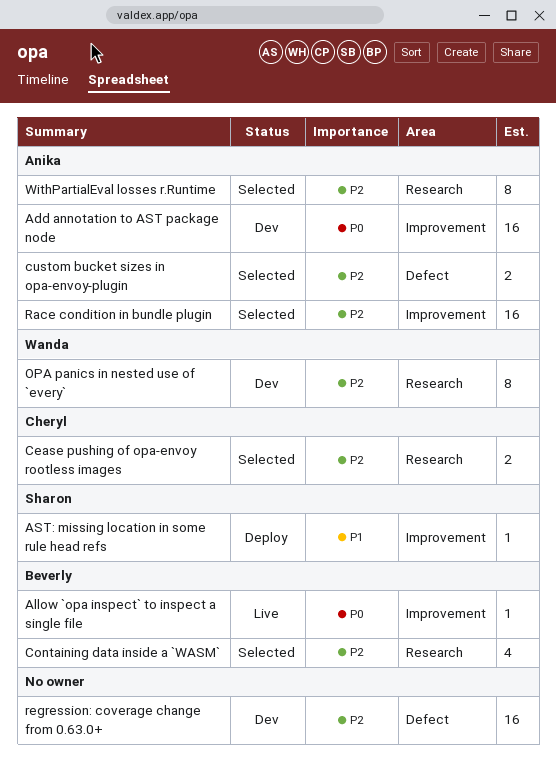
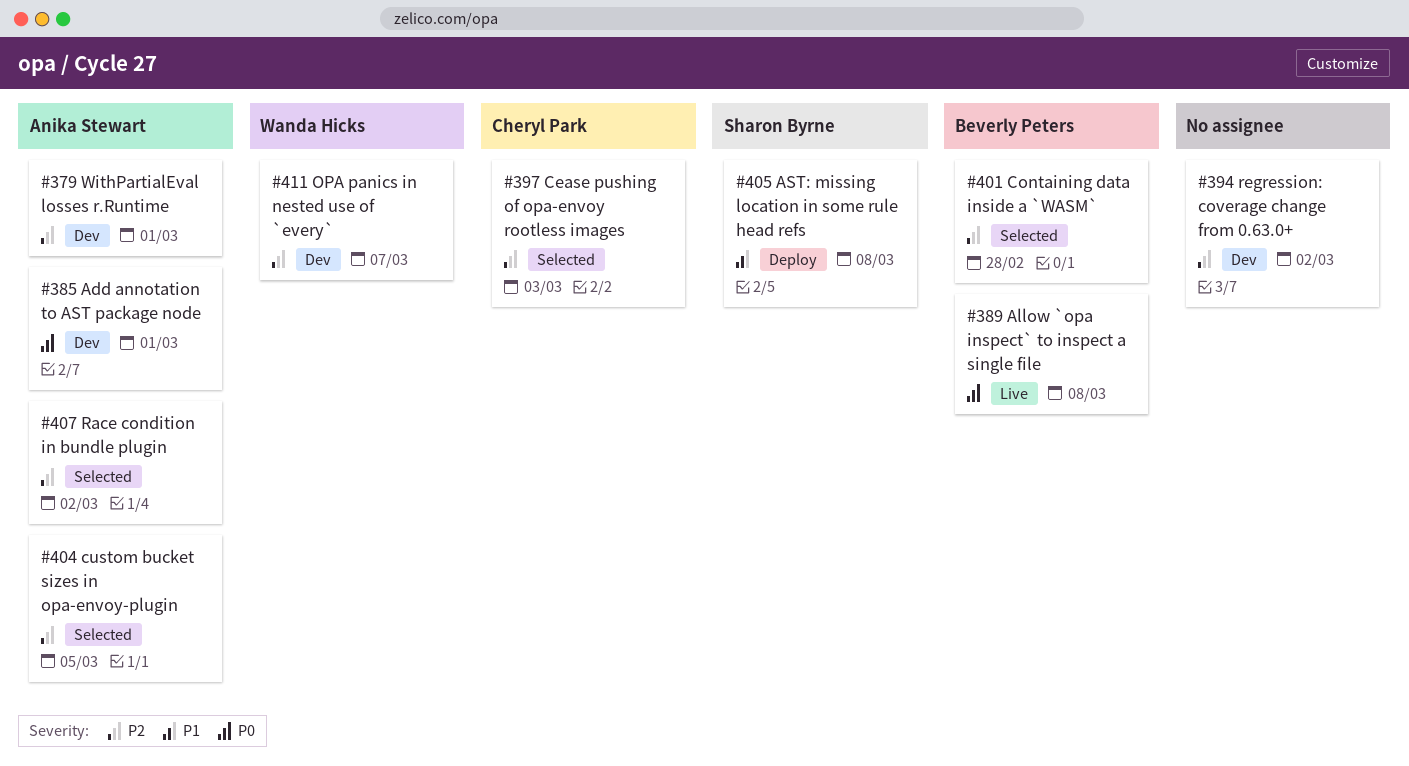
WithPartialEval losses r.Runtime, status: Selected -> Dev

